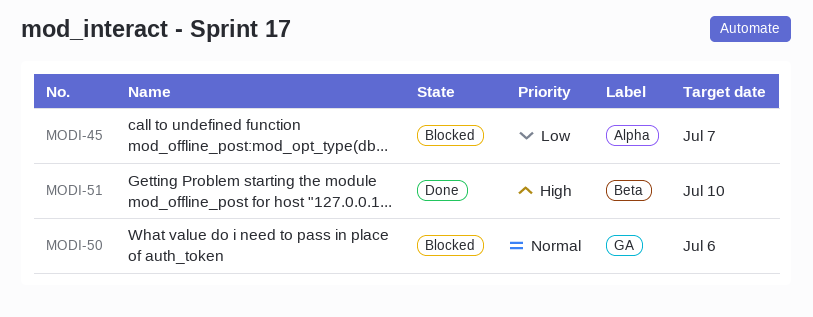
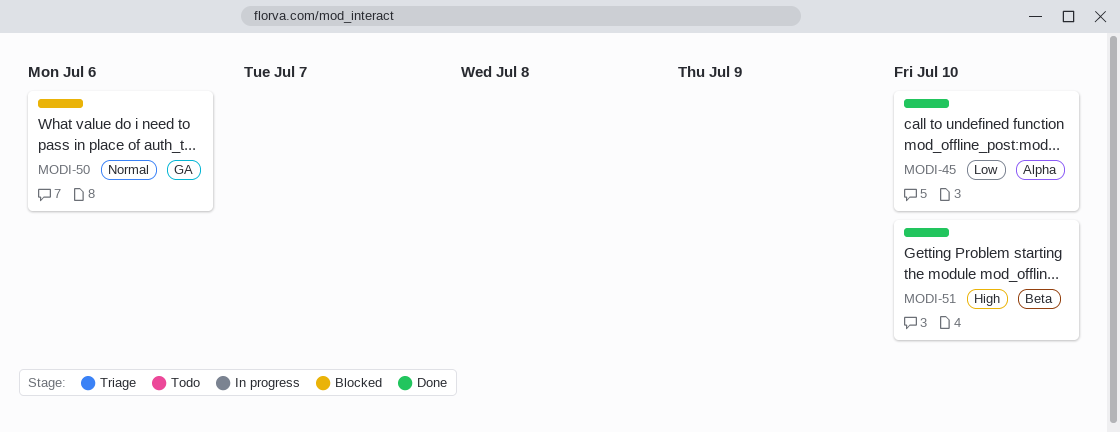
MODI-45, status: Blocked -> Done
MODI-45, due: Jul 7 -> Jul 10

